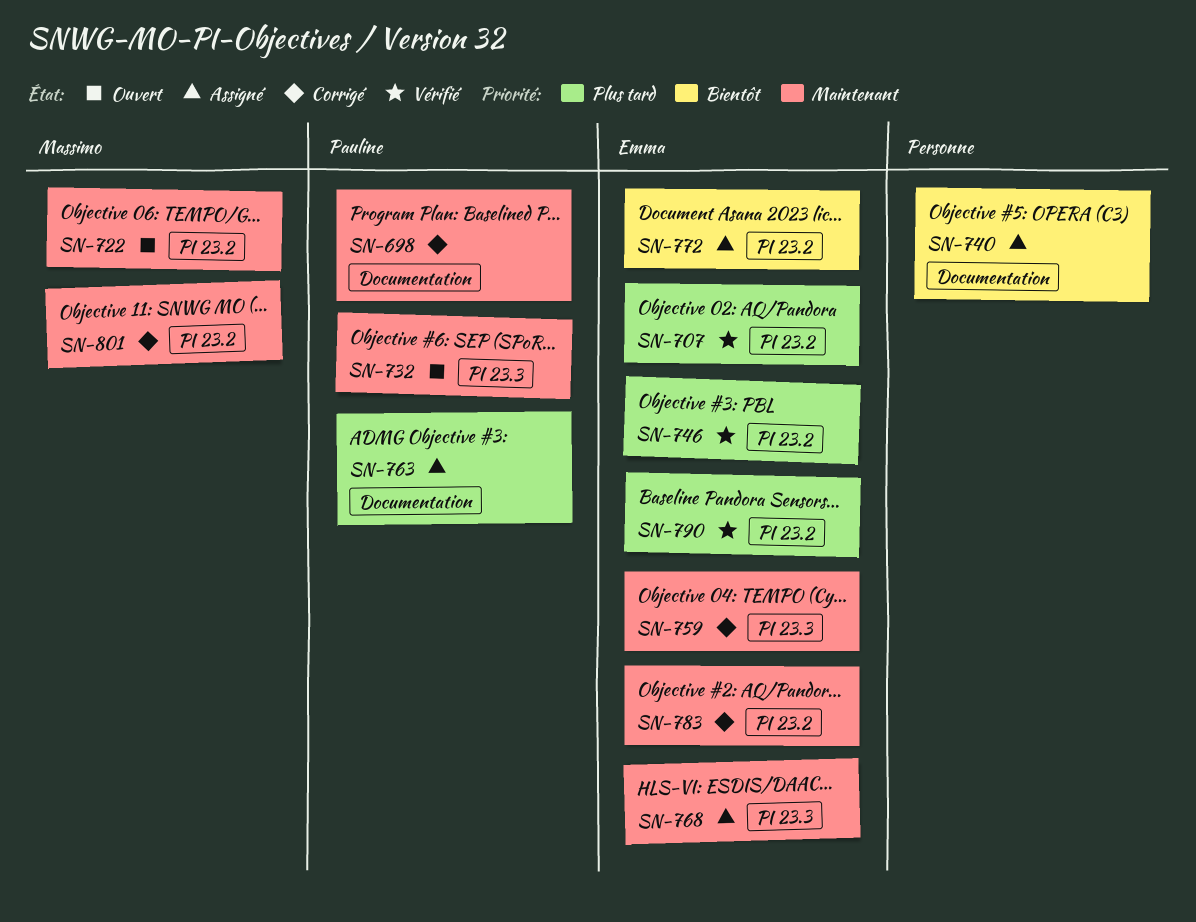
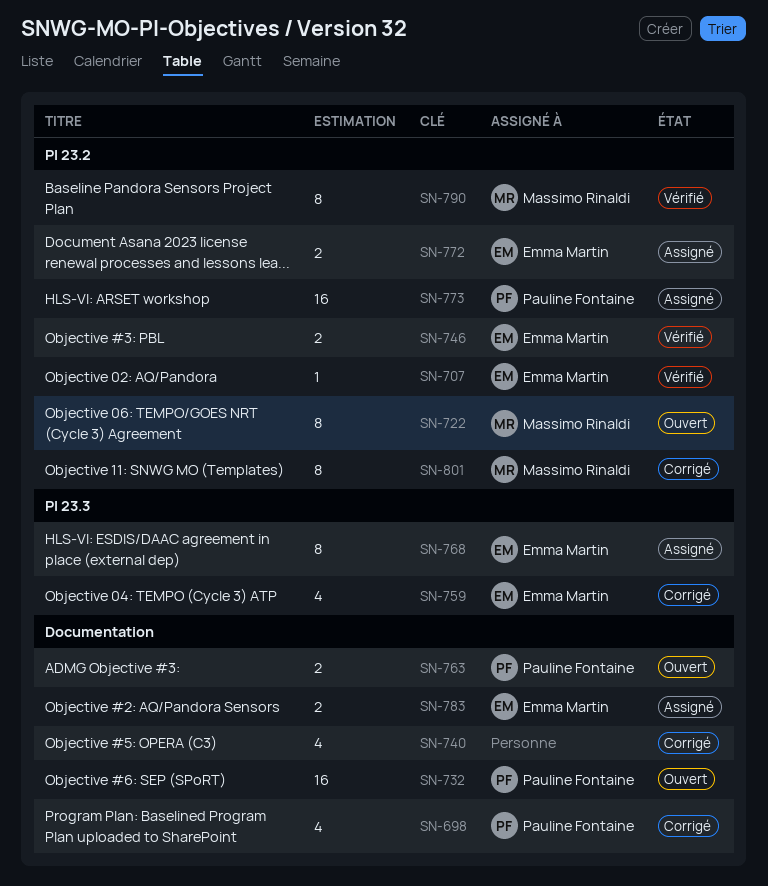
SN-732, label: PI 23.3 -> Documentation
SN-740, status: Assigné -> Corrigé
SN-763, status: Assigné -> Ouvert
SN-773: none -> present
SN-783, status: Corrigé -> Assigné
SN-783, label: PI 23.2 -> Documentation
SN-790, owner: Emma Martin -> Massimo Rinaldi

